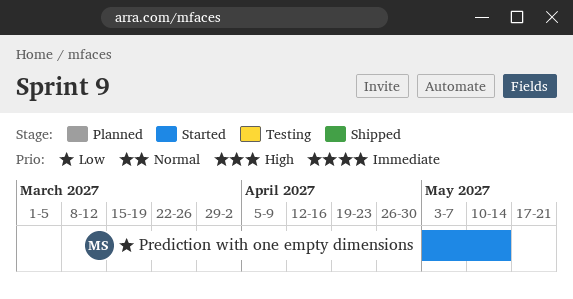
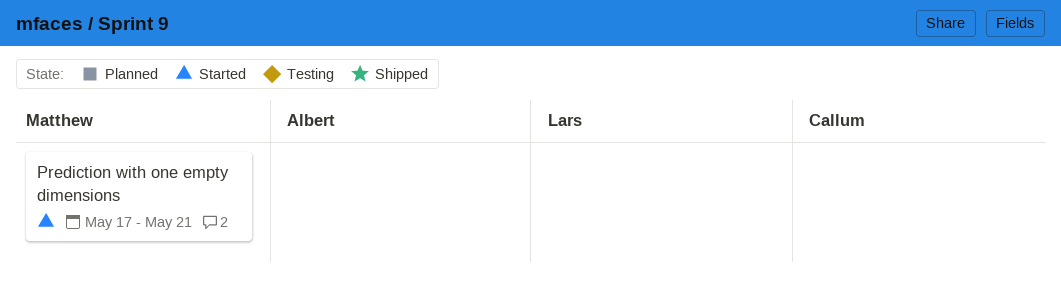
Prediction with one empty dimensions, start: May 3 -> May 17
Prediction with one empty dimensions, due: May 14 -> May 21

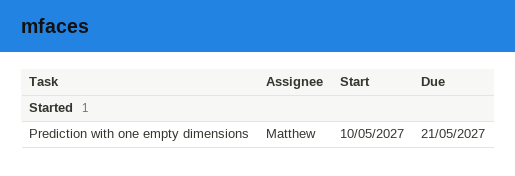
Prediction with one empty dimensions, start: May 17 -> May 10

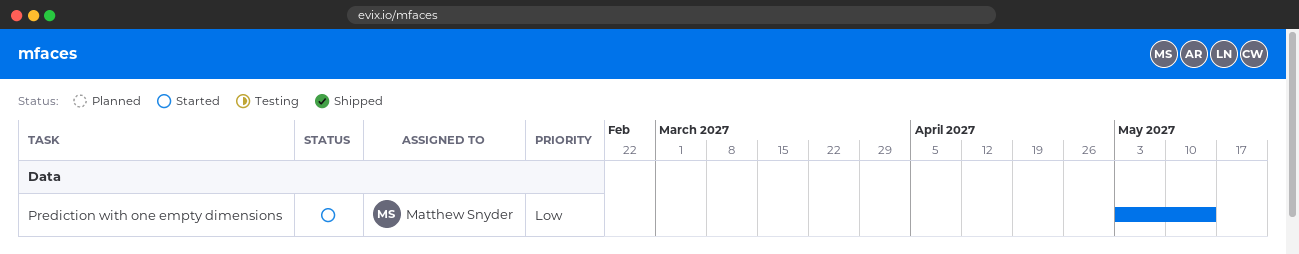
Prediction with one empty dimensions, start: May 10 -> May 3
Prediction with one empty dimensions, due: May 21 -> May 14

